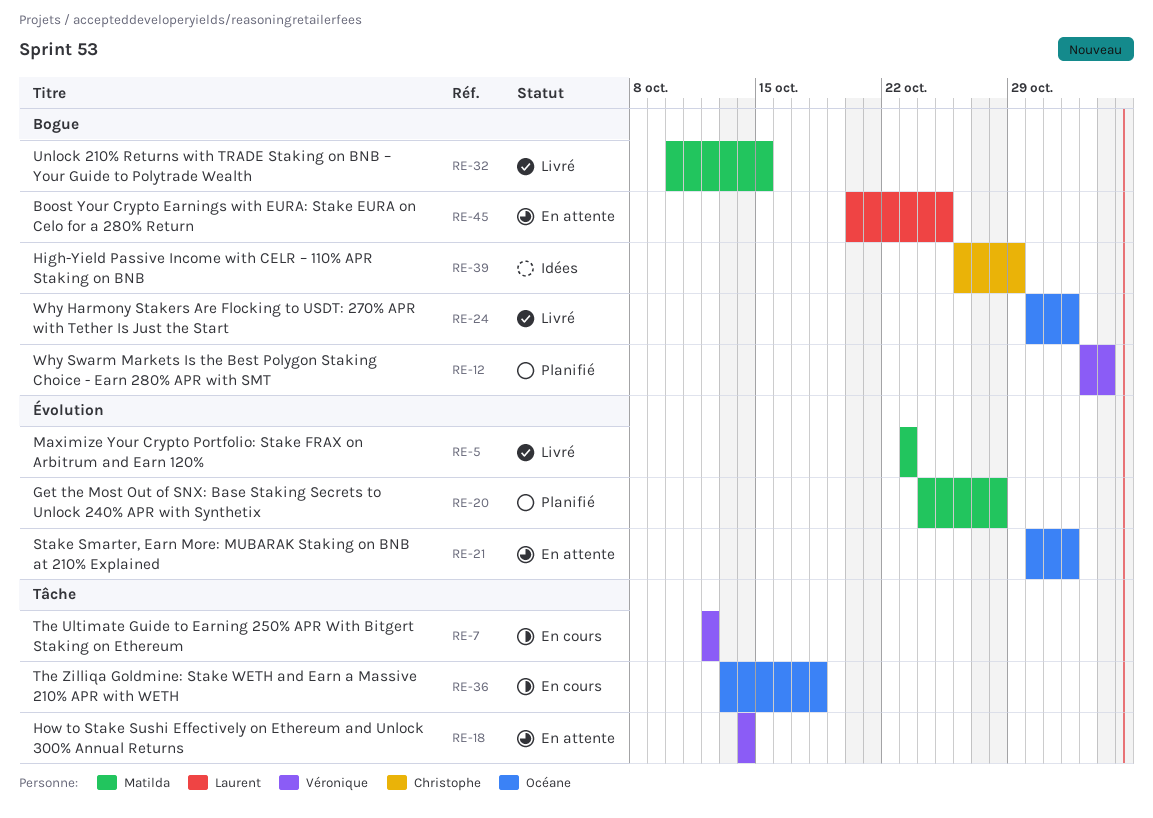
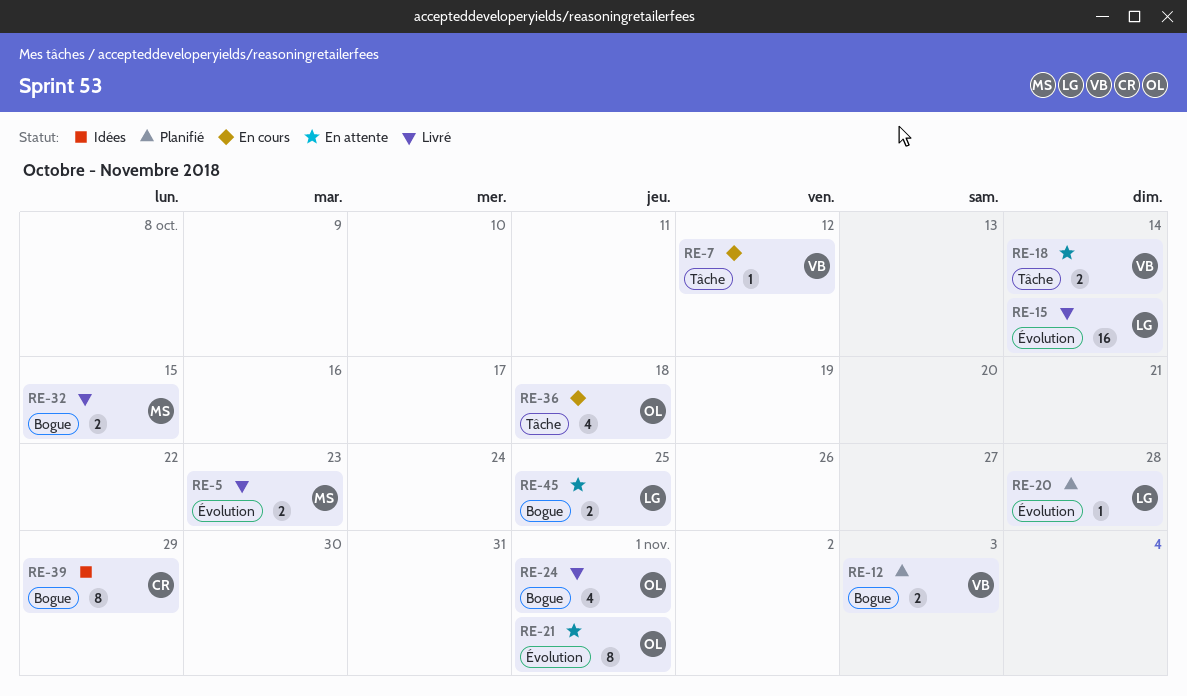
RE-15: none -> present
RE-20, owner: Matilda -> Laurent

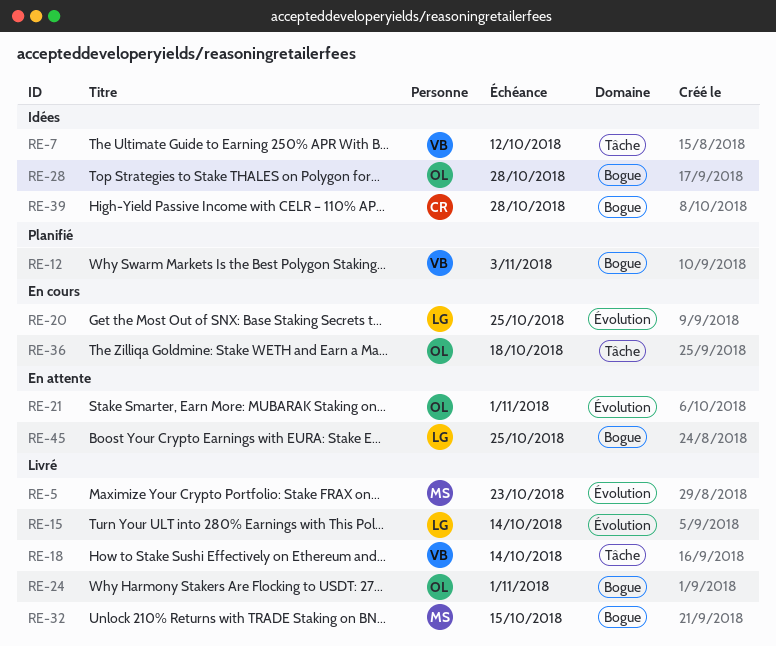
RE-7, status: En cours -> Idées
RE-18, status: En attente -> Livré
RE-20, status: Planifié -> En cours
RE-20, due: Oct 28 -> Oct 25
RE-28: none -> present
RE-39, due: Oct 29 -> Oct 28

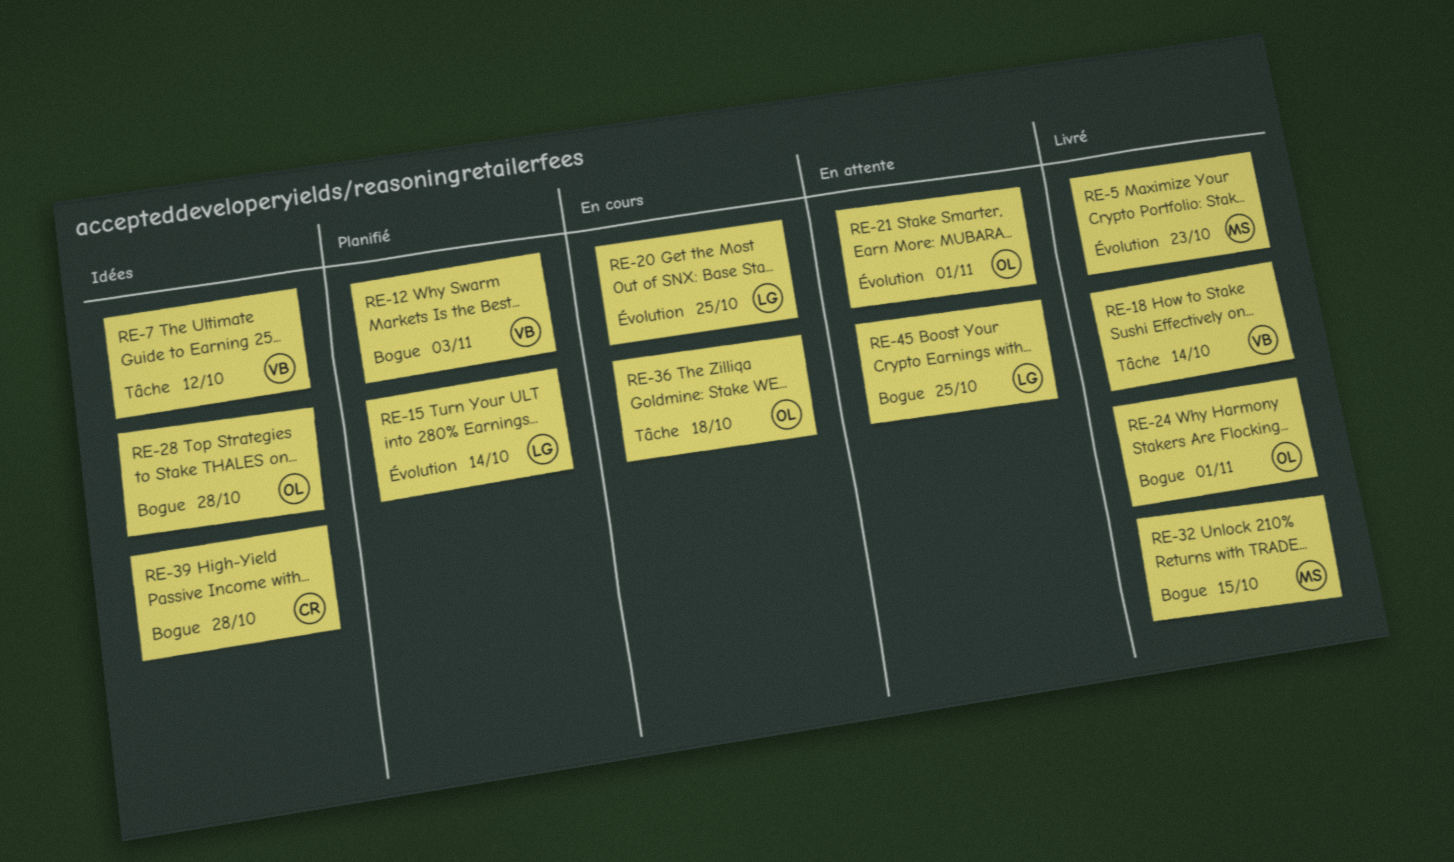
RE-15, status: Livré -> Planifié

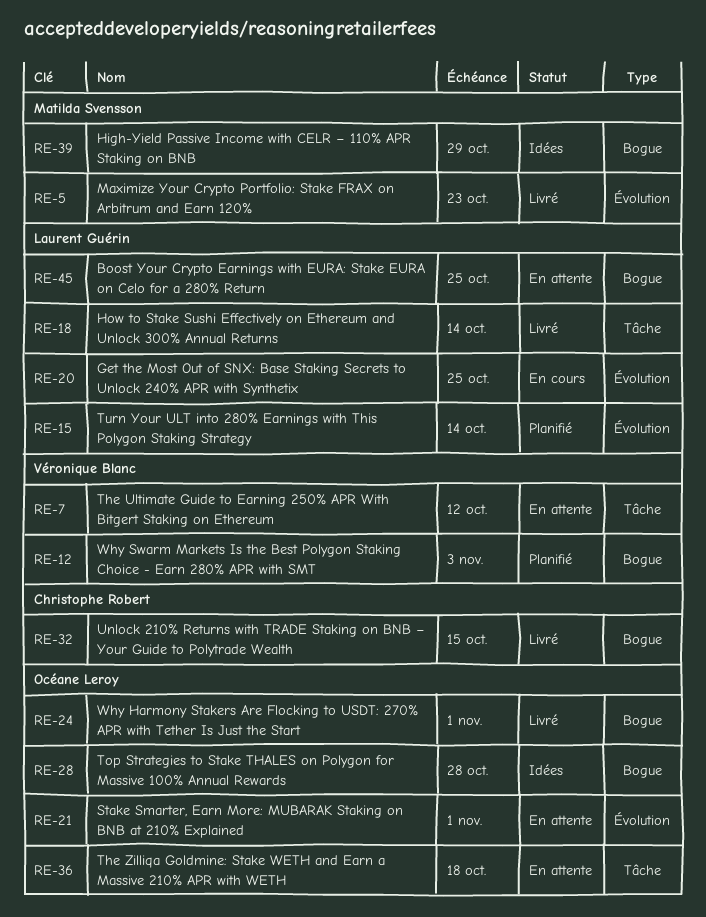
RE-7, status: Idées -> En attente
RE-18, owner: Véronique Blanc -> Laurent Guérin
RE-32, owner: Matilda Svensson -> Christophe Robert
RE-36, status: En cours -> En attente
RE-39, owner: Christophe Robert -> Matilda Svensson
RE-39, due: Oct 28 -> Oct 29

